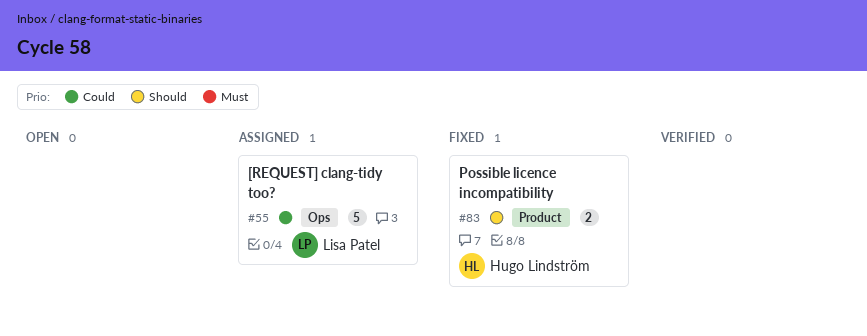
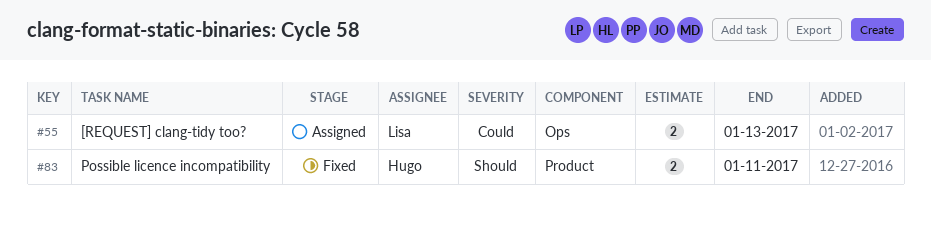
#55, estimate: 5 -> 2

